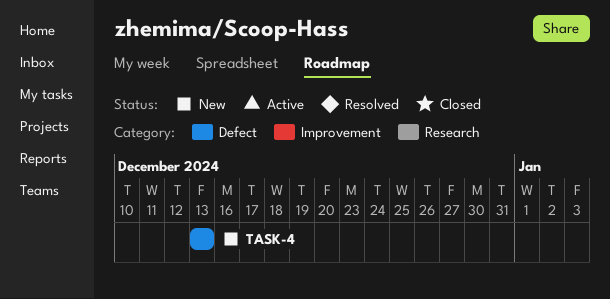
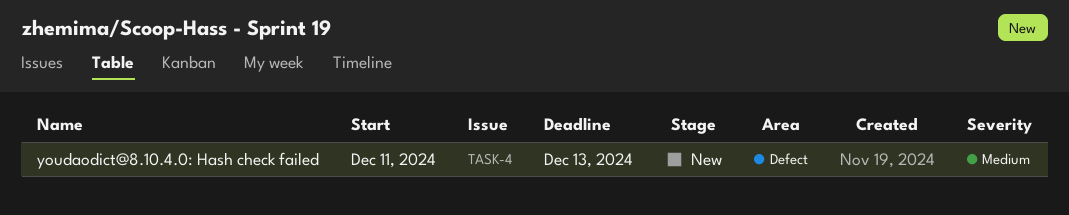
TASK-4, start: Dec 13 -> Dec 11

